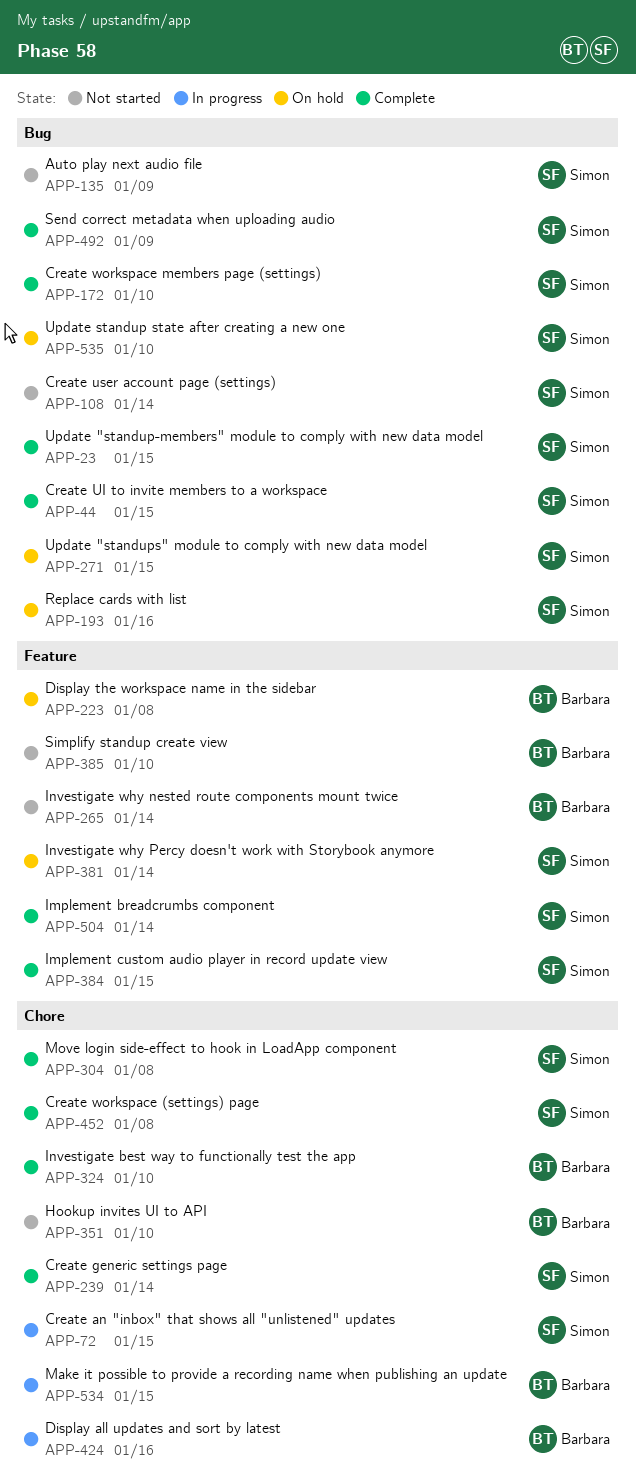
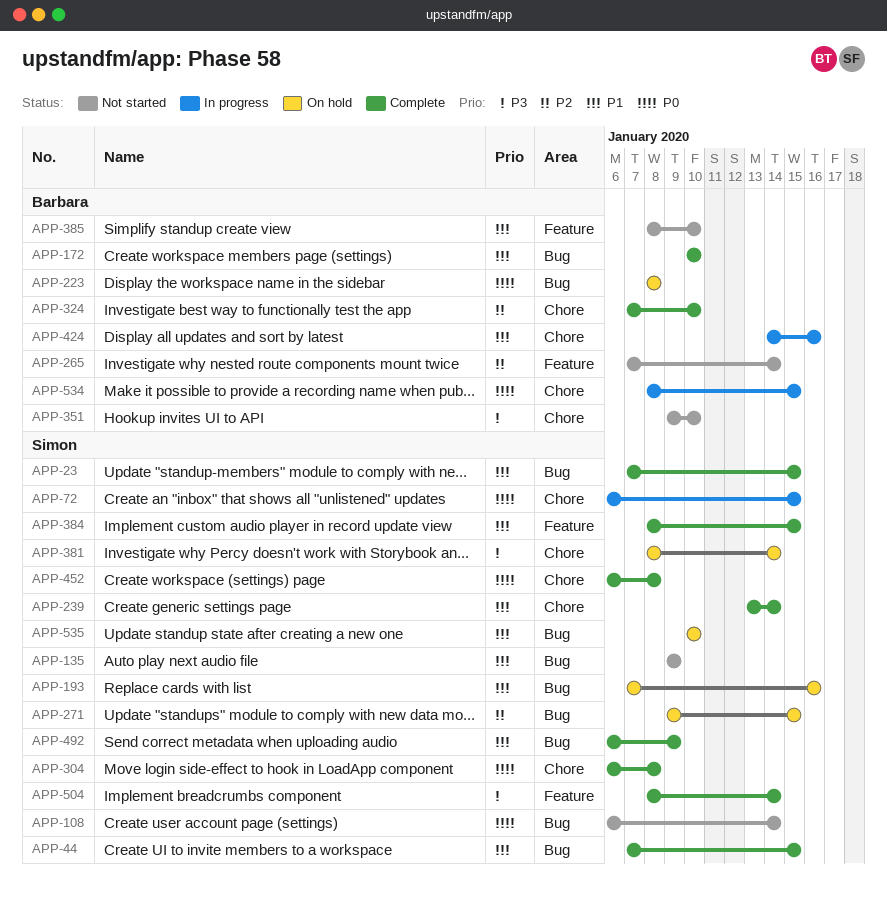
APP-172, owner: Simon -> Barbara
APP-223, label: Feature -> Bug
APP-381, label: Feature -> Chore

